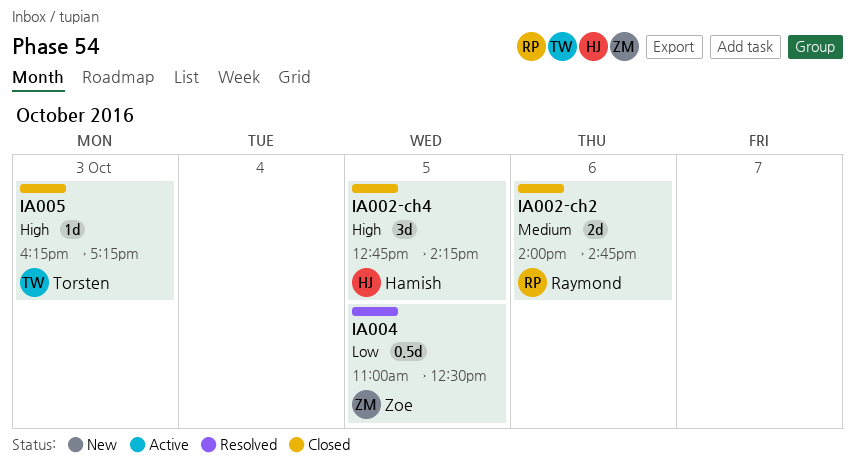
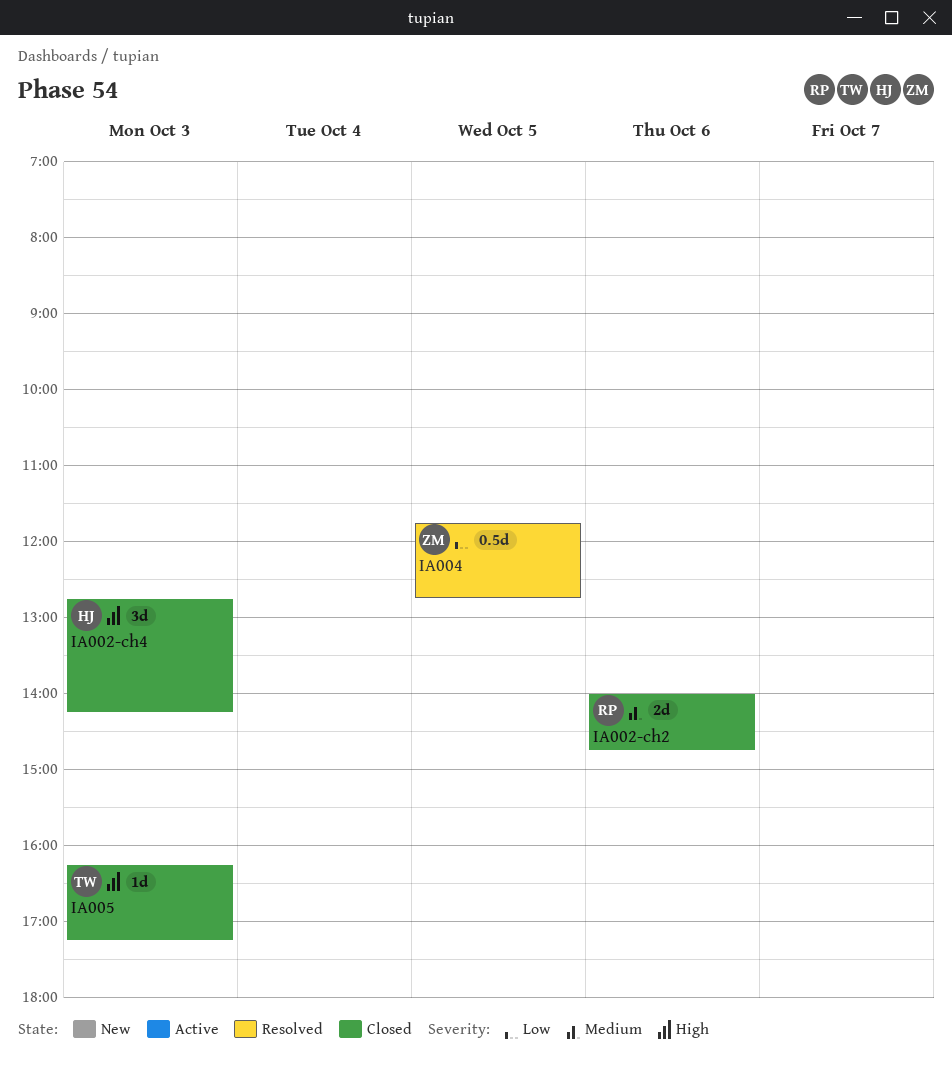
IA002-ch4, day: Oct 5 -> Oct 3
IA004, begins: 11:00 -> 11:45
IA004, ends: 12:30 -> 12:45

